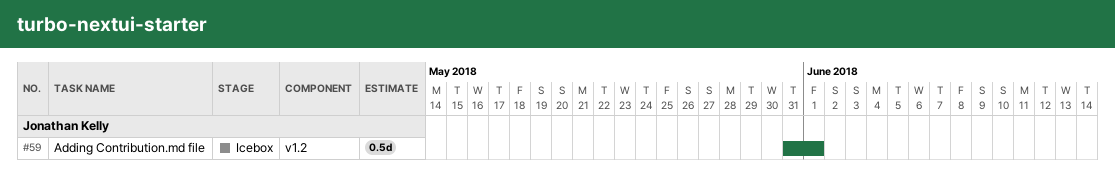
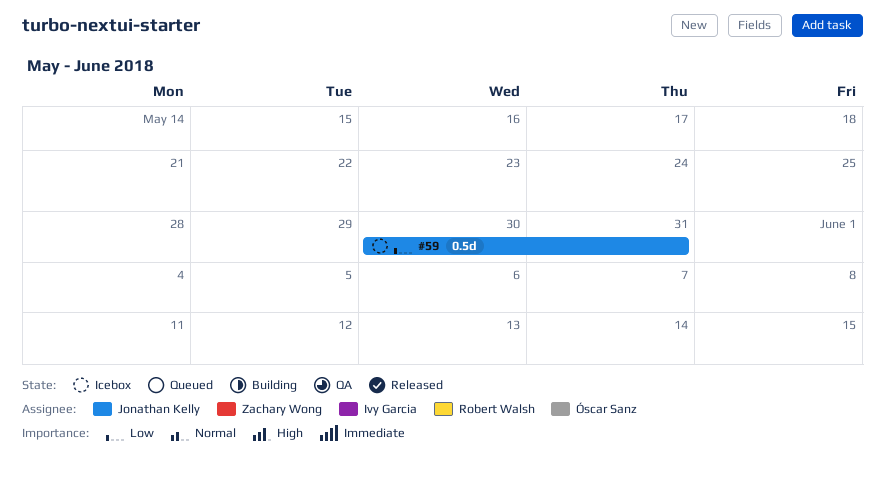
#59, start: May 31 -> May 30
#59, due: Jun 1 -> May 31

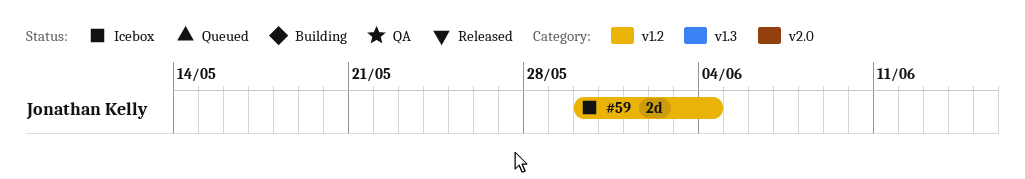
#59, estimate: 0.5d -> 2d
#59, due: May 31 -> Jun 4

